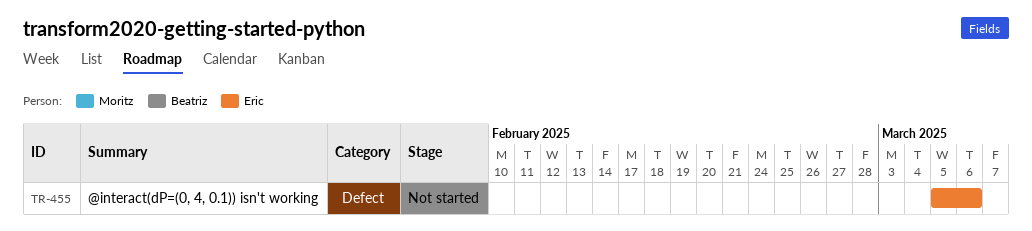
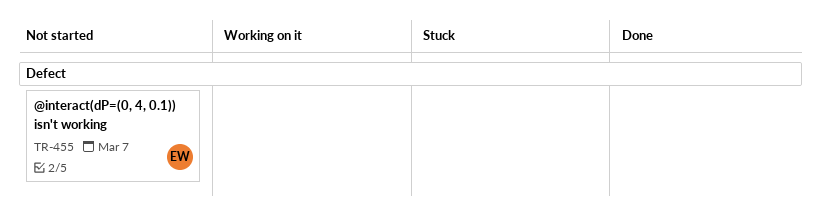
TR-455, due: Mar 6 -> Mar 7

